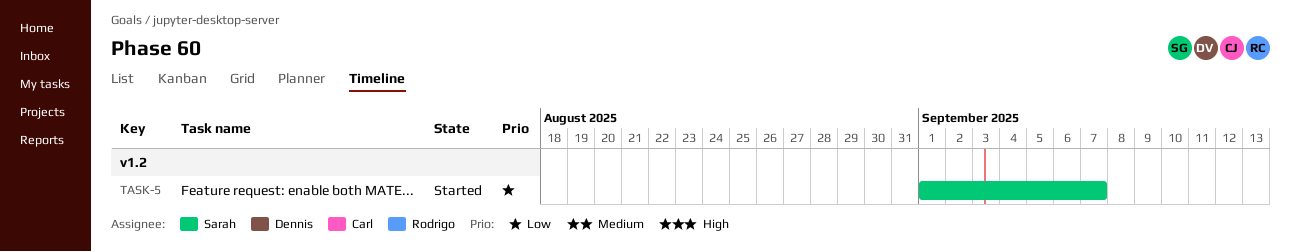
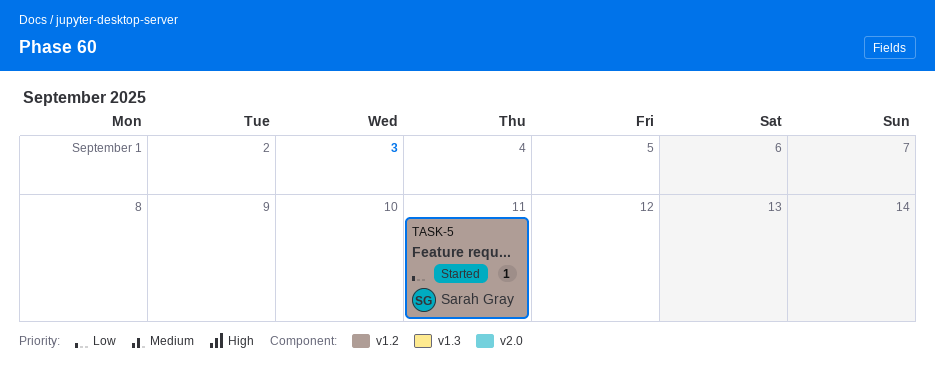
TASK-5, due: Sep 7 -> Sep 11

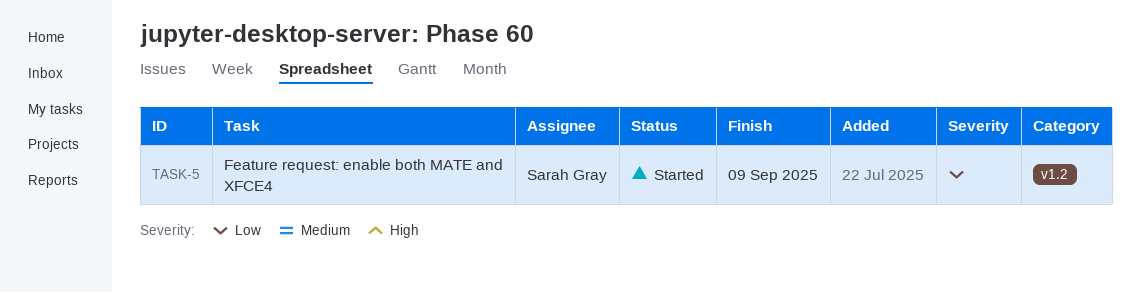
TASK-5, due: Sep 11 -> Sep 9

